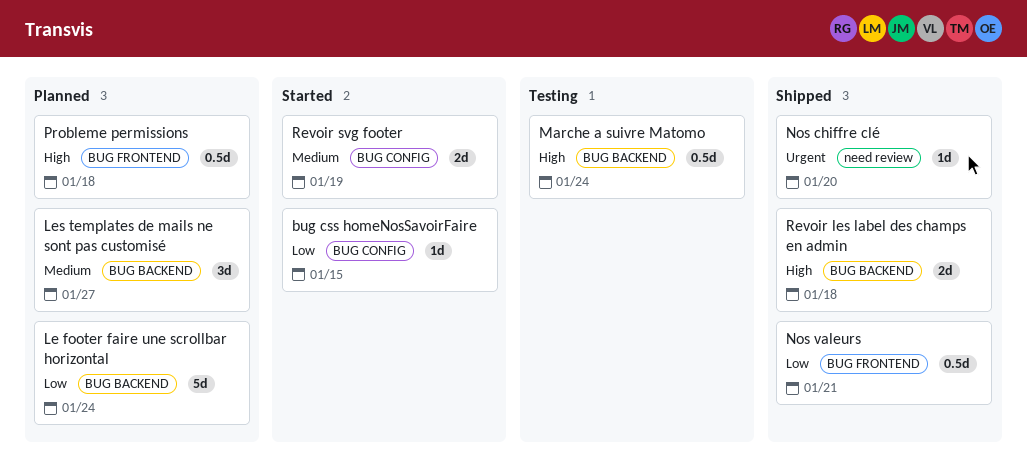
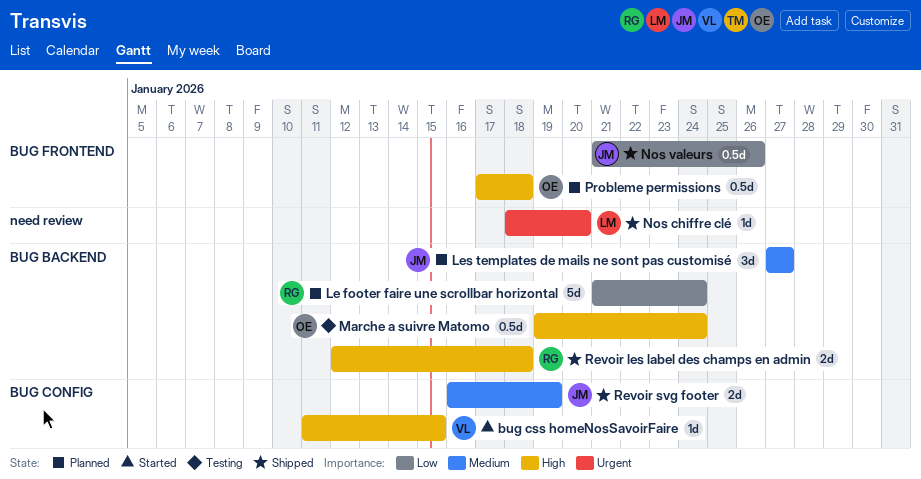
bug css homeNosSavoirFaire, priority: Low -> High
Nos valeurs, due: Jan 21 -> Jan 26
Revoir svg footer, status: Started -> Shipped

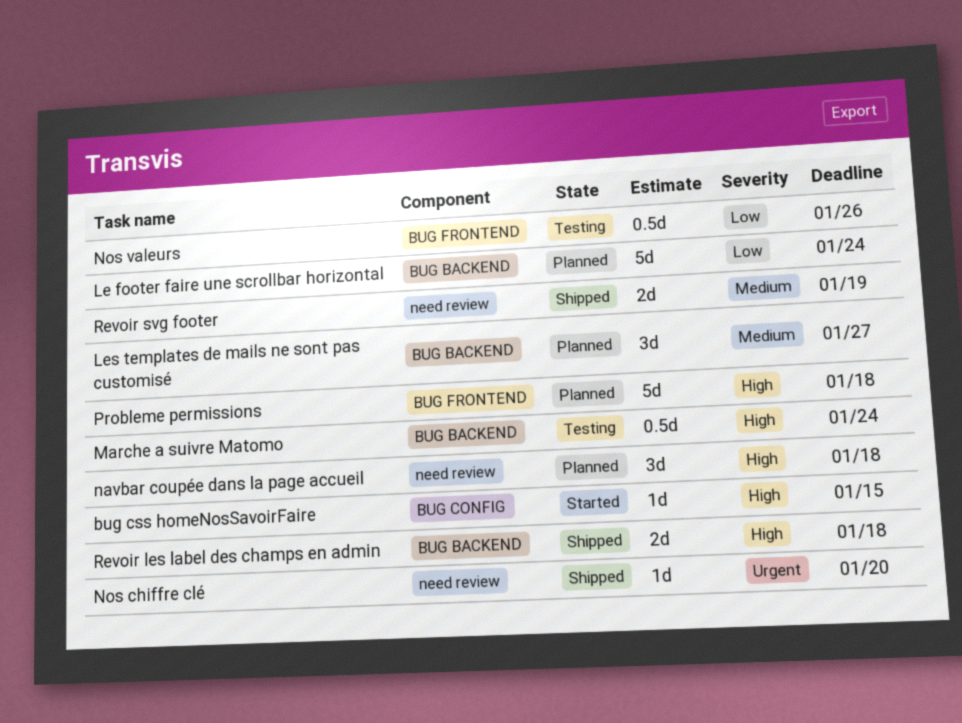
navbar coupée dans la page accueil: none -> present
Nos valeurs, status: Shipped -> Testing
Probleme permissions, estimate: 0.5d -> 5d
Revoir svg footer, label: BUG CONFIG -> need review

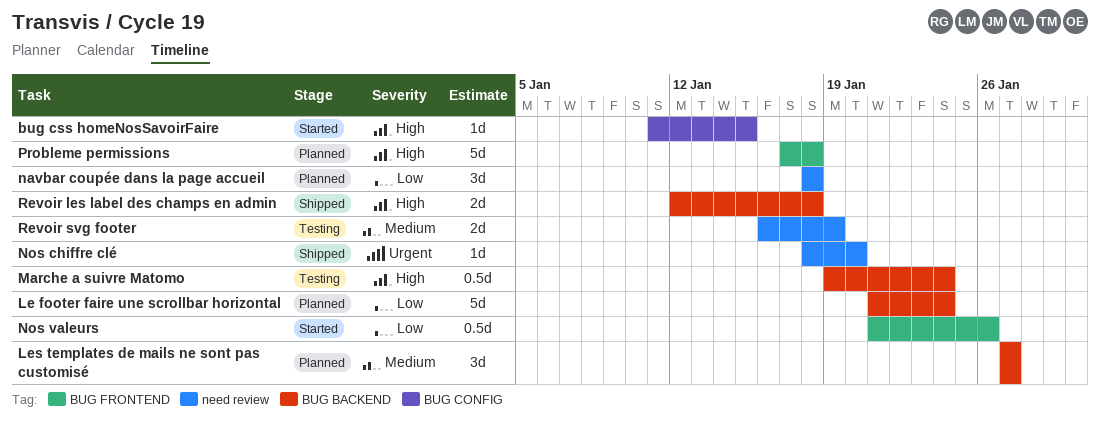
navbar coupée dans la page accueil, priority: High -> Low
Nos valeurs, status: Testing -> Started
Revoir svg footer, status: Shipped -> Testing

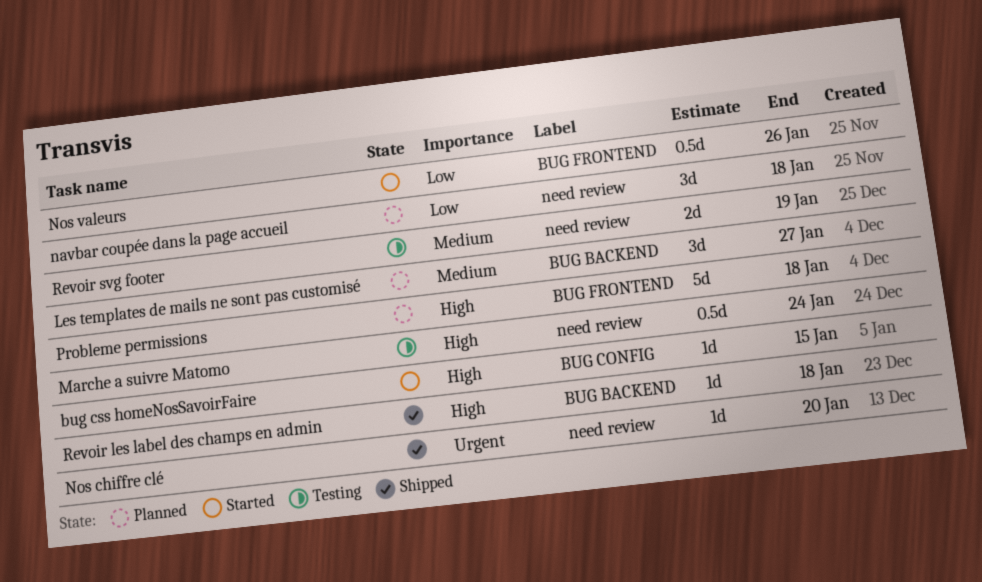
Le footer faire une scrollbar horizontal: present -> none
Marche a suivre Matomo, label: BUG BACKEND -> need review
Revoir les label des champs en admin, estimate: 2d -> 1d

